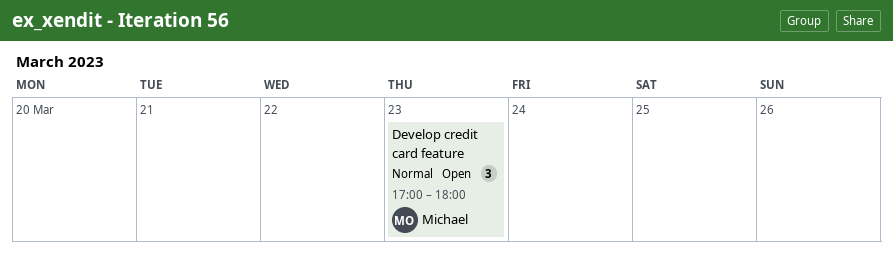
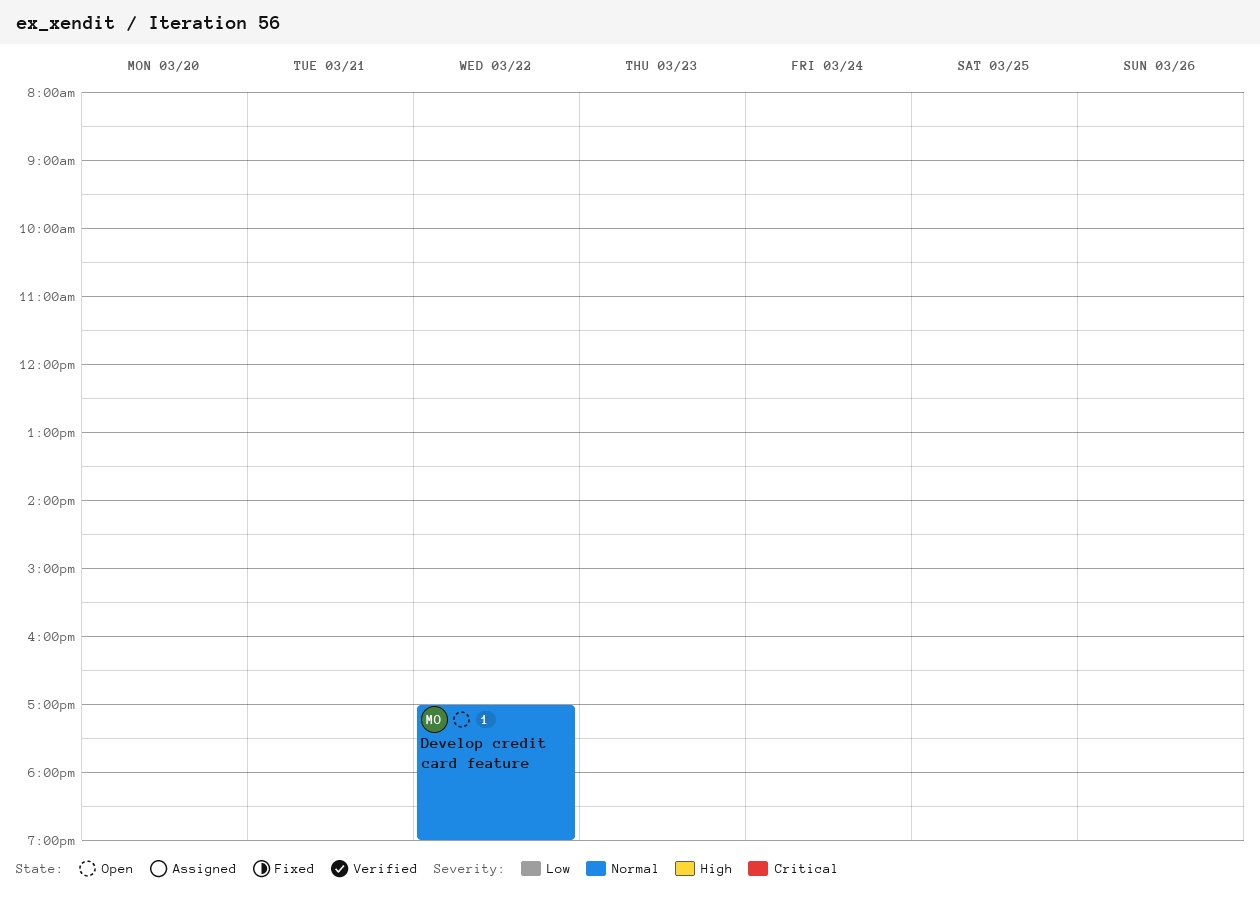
Develop credit card feature, estimate: 3 -> 1
Develop credit card feature, day: Mar 23 -> Mar 22
Develop credit card feature, ends: 18:00 -> 19:00

